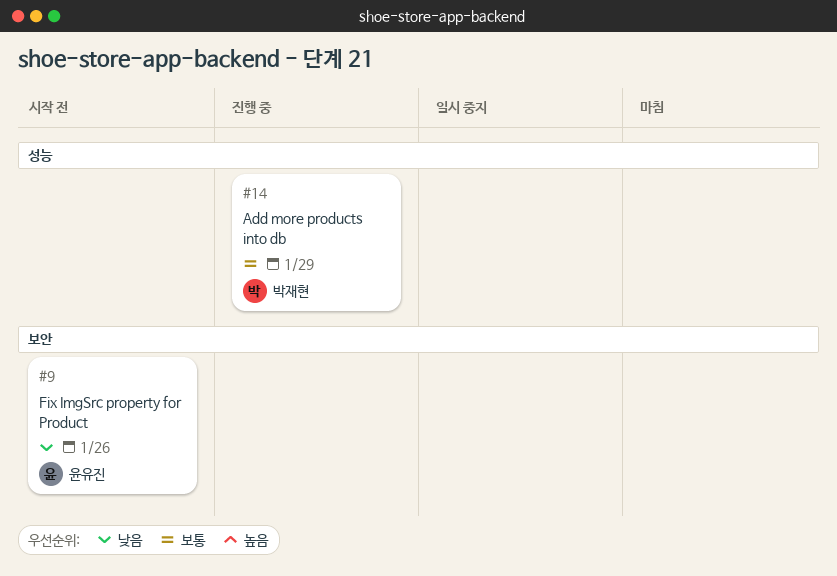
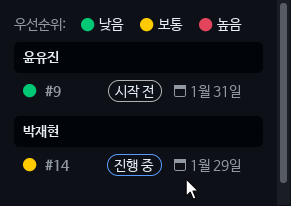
#9, due: Jan 26 -> Jan 31

